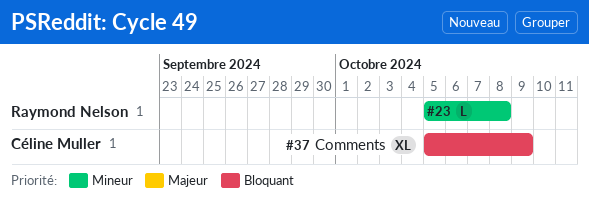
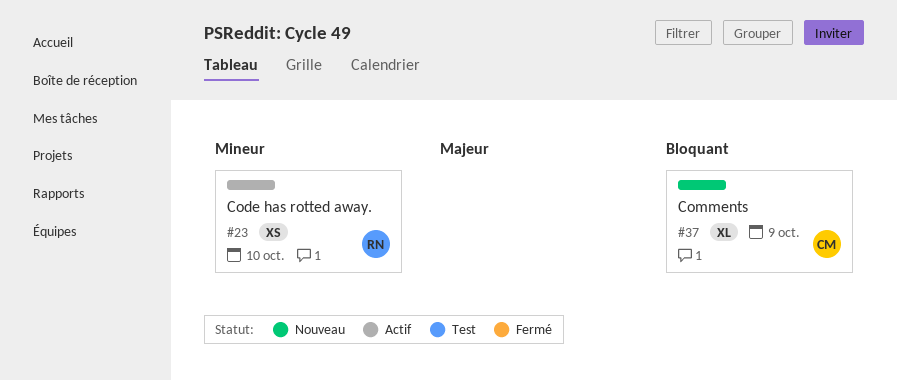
#23, estimate: L -> XS
#23, due: Oct 8 -> Oct 10

